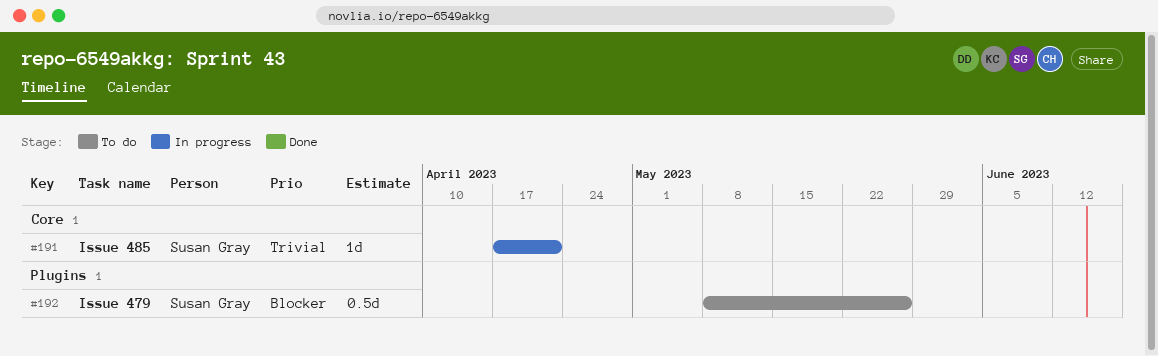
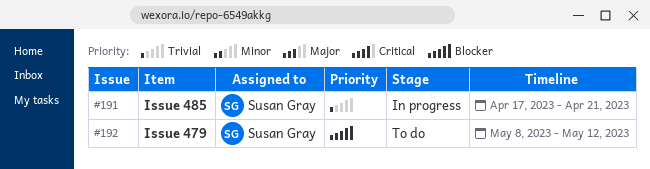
#192, due: May 26 -> May 12

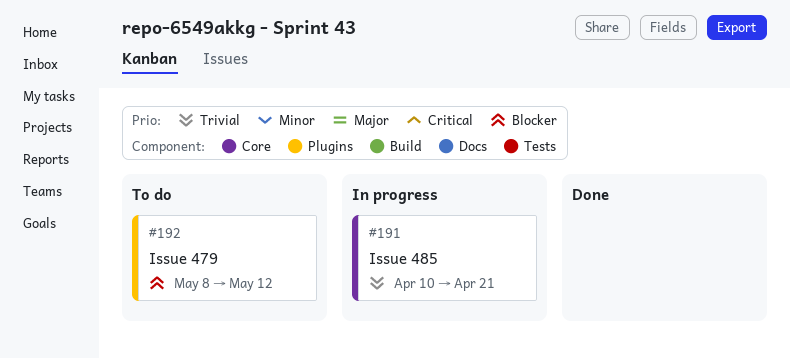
#191, start: Apr 17 -> Apr 10

